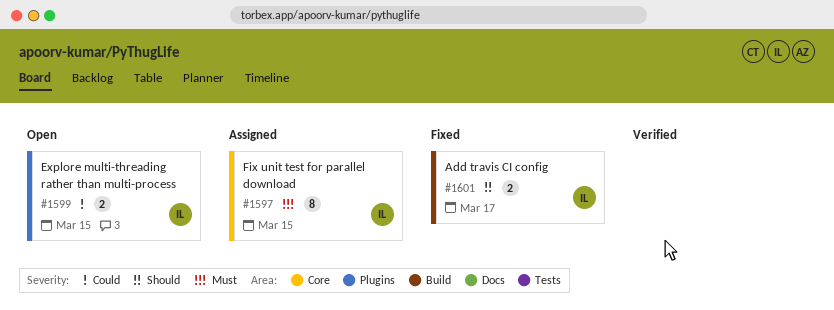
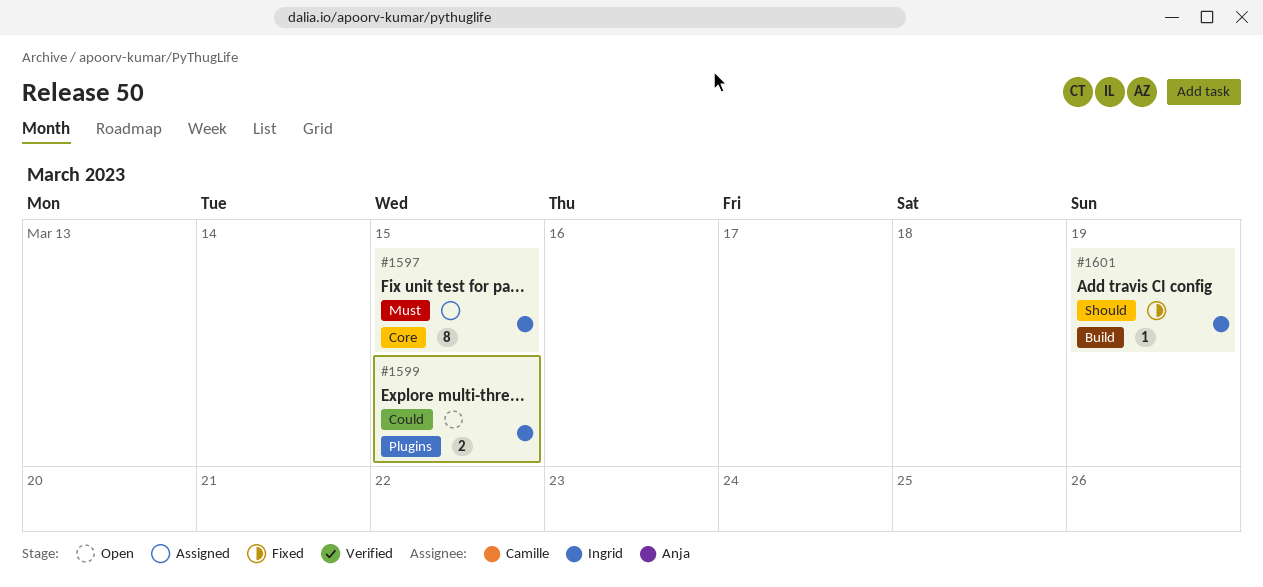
#1601, estimate: 2 -> 1
#1601, due: Mar 17 -> Mar 19

